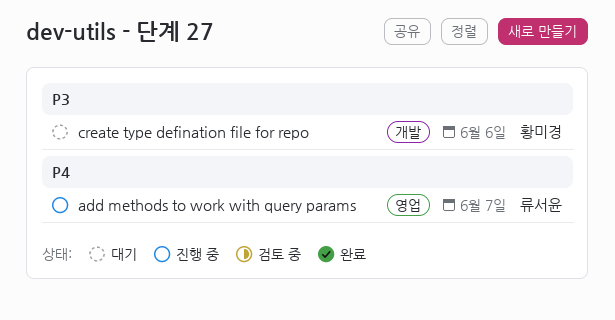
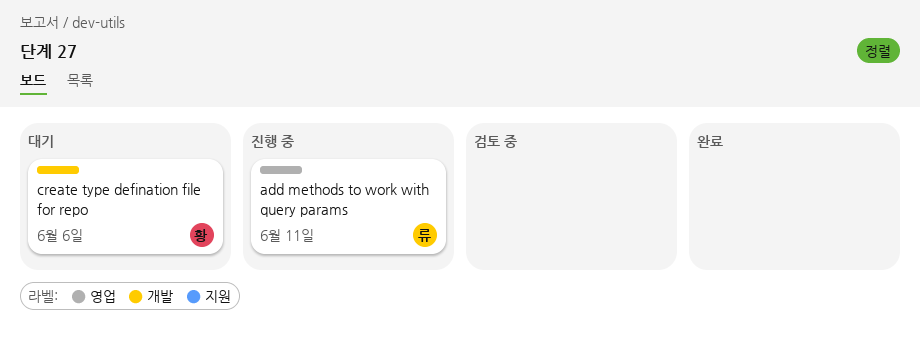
add methods to work with query params, due: Jun 7 -> Jun 11

